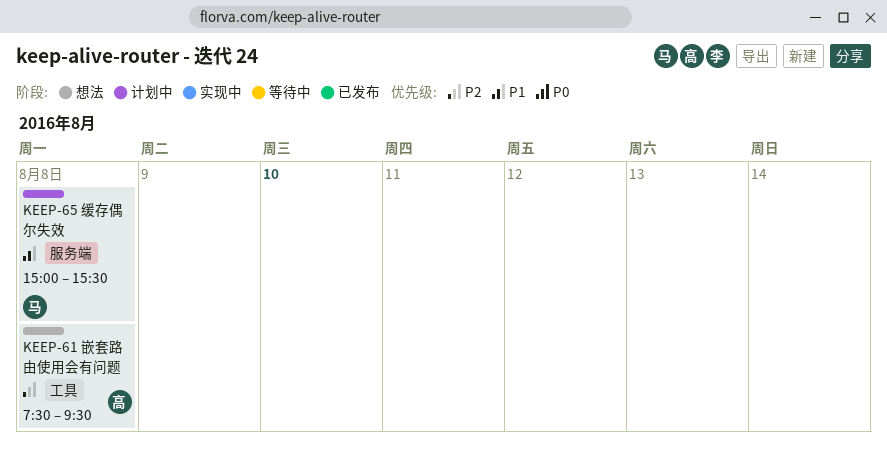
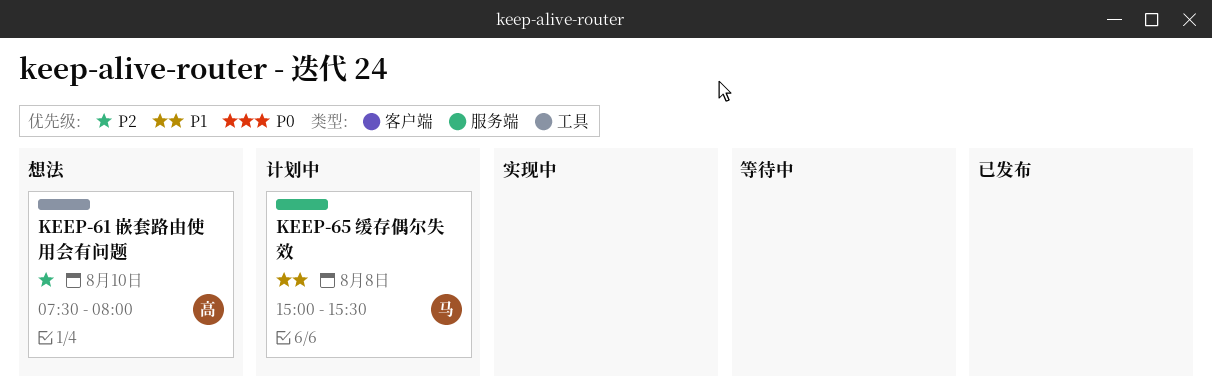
KEEP-61, day: Aug 8 -> Aug 10
KEEP-61, ends: 09:30 -> 08:00

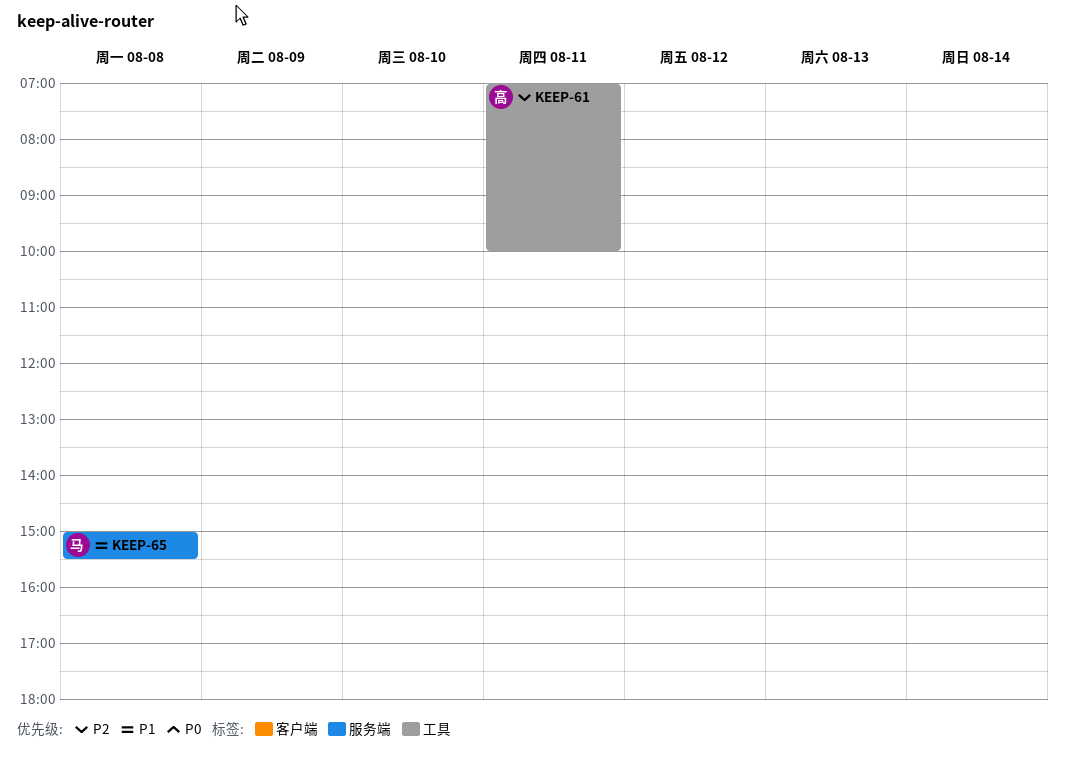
KEEP-61, day: Aug 10 -> Aug 11
KEEP-61, begins: 07:30 -> 07:00
KEEP-61, ends: 08:00 -> 10:00

